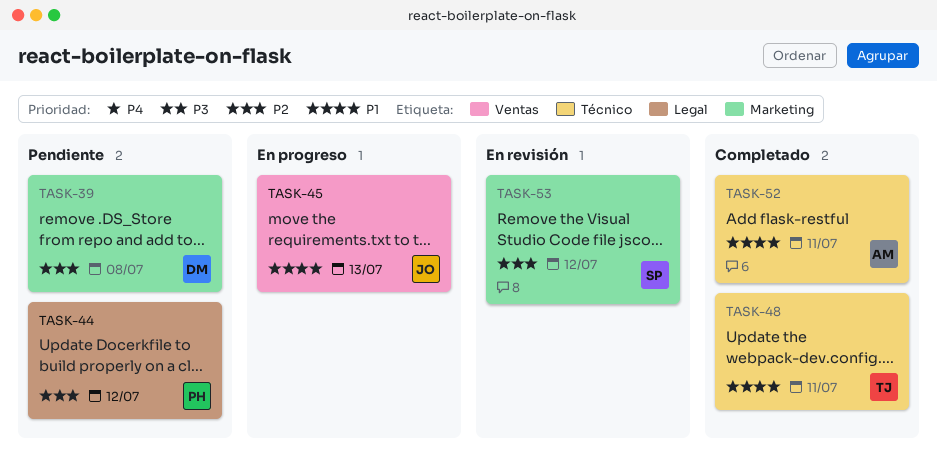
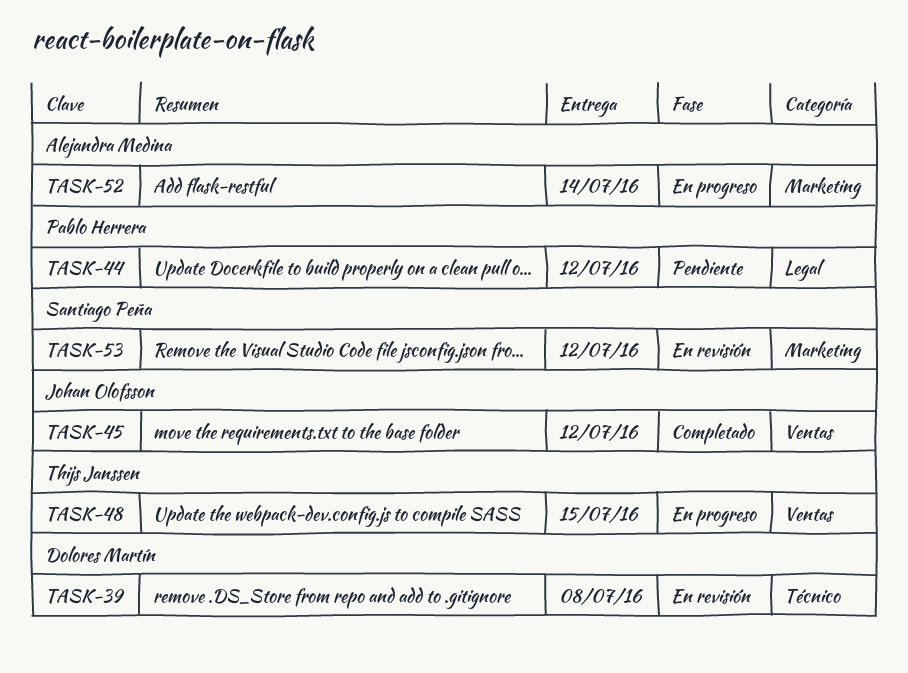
TASK-39, status: Pendiente -> En revisión
TASK-39, label: Marketing -> Técnico
TASK-45, status: En progreso -> Completado
TASK-45, due: Jul 13 -> Jul 12
TASK-48, status: Completado -> En progreso
TASK-48, label: Técnico -> Ventas
TASK-48, due: Jul 11 -> Jul 15
TASK-52, status: Completado -> En progreso
TASK-52, label: Técnico -> Marketing
TASK-52, due: Jul 11 -> Jul 14

